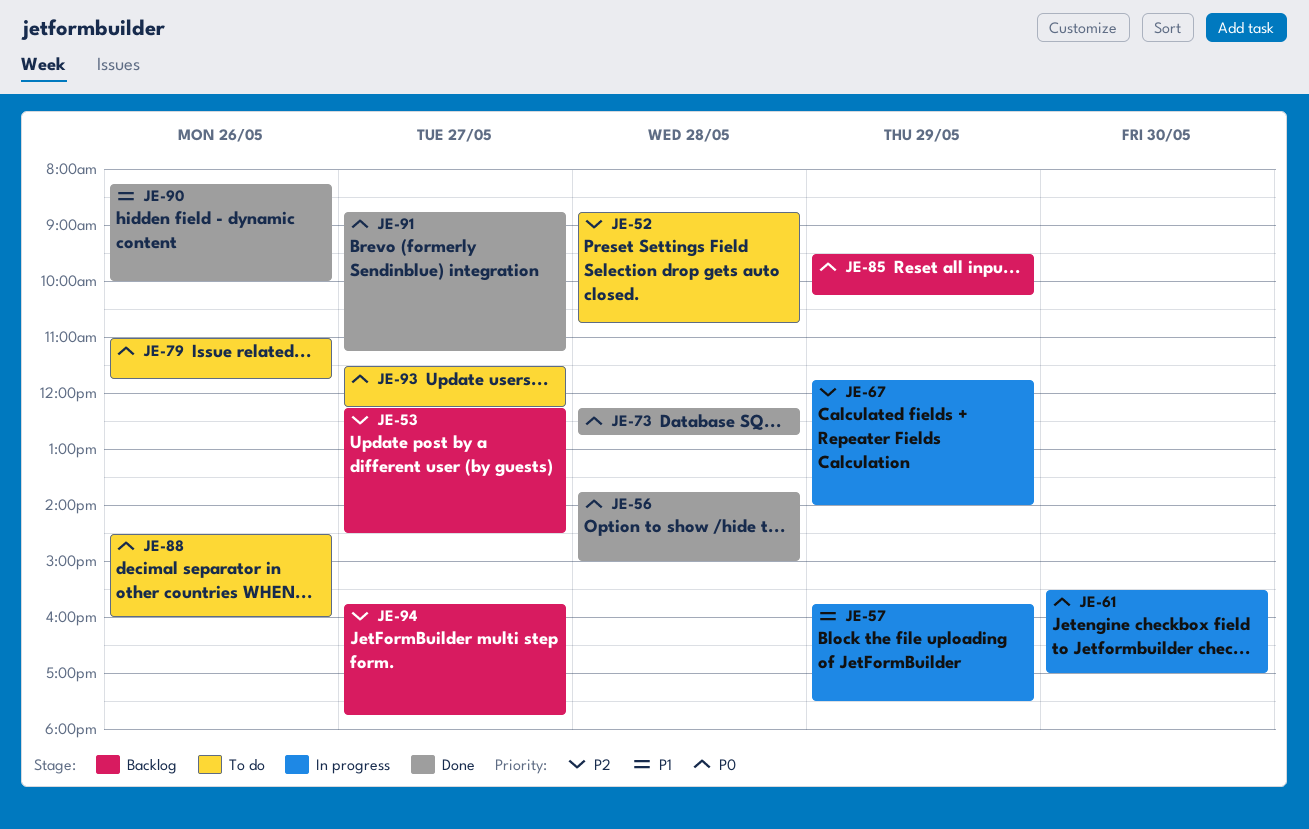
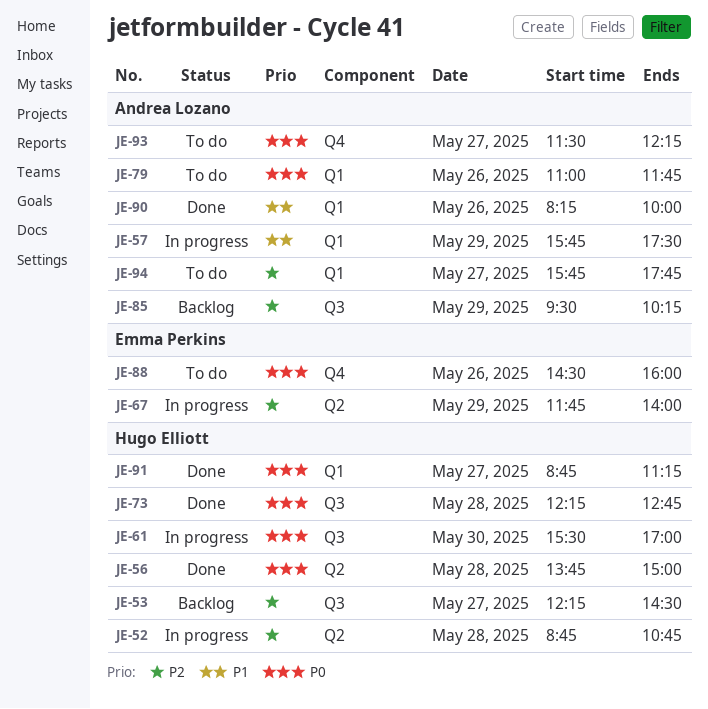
JE-52, status: To do -> In progress
JE-85, priority: P0 -> P2
JE-94, status: Backlog -> To do

